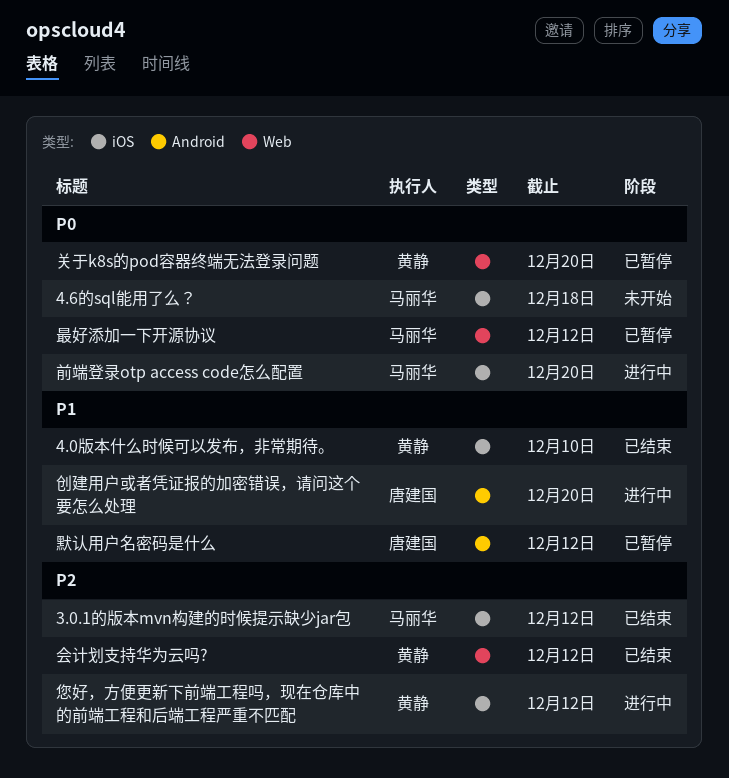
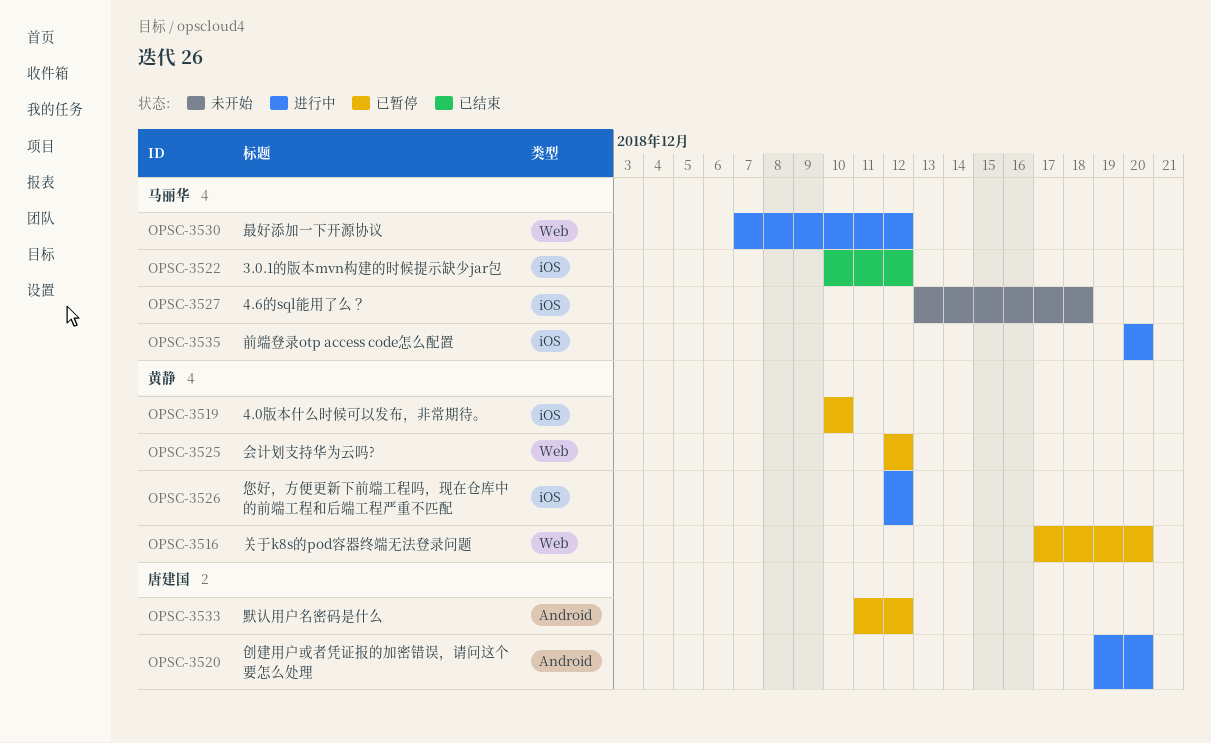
4.0版本什么时候可以发布，非常期待。, status: 已结束 -> 已暂停
会计划支持华为云吗?, status: 已结束 -> 已暂停
最好添加一下开源协议, status: 已暂停 -> 进行中

